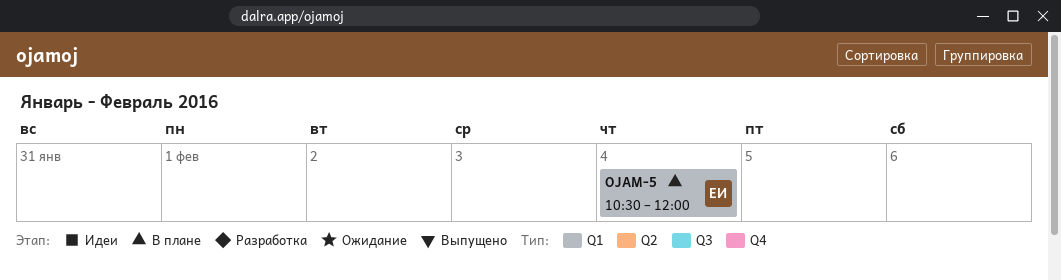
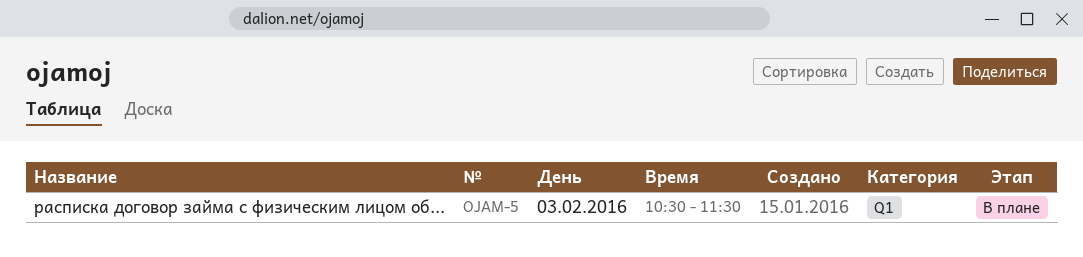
OJAM-5, day: Feb 4 -> Feb 3
OJAM-5, ends: 12:00 -> 11:30

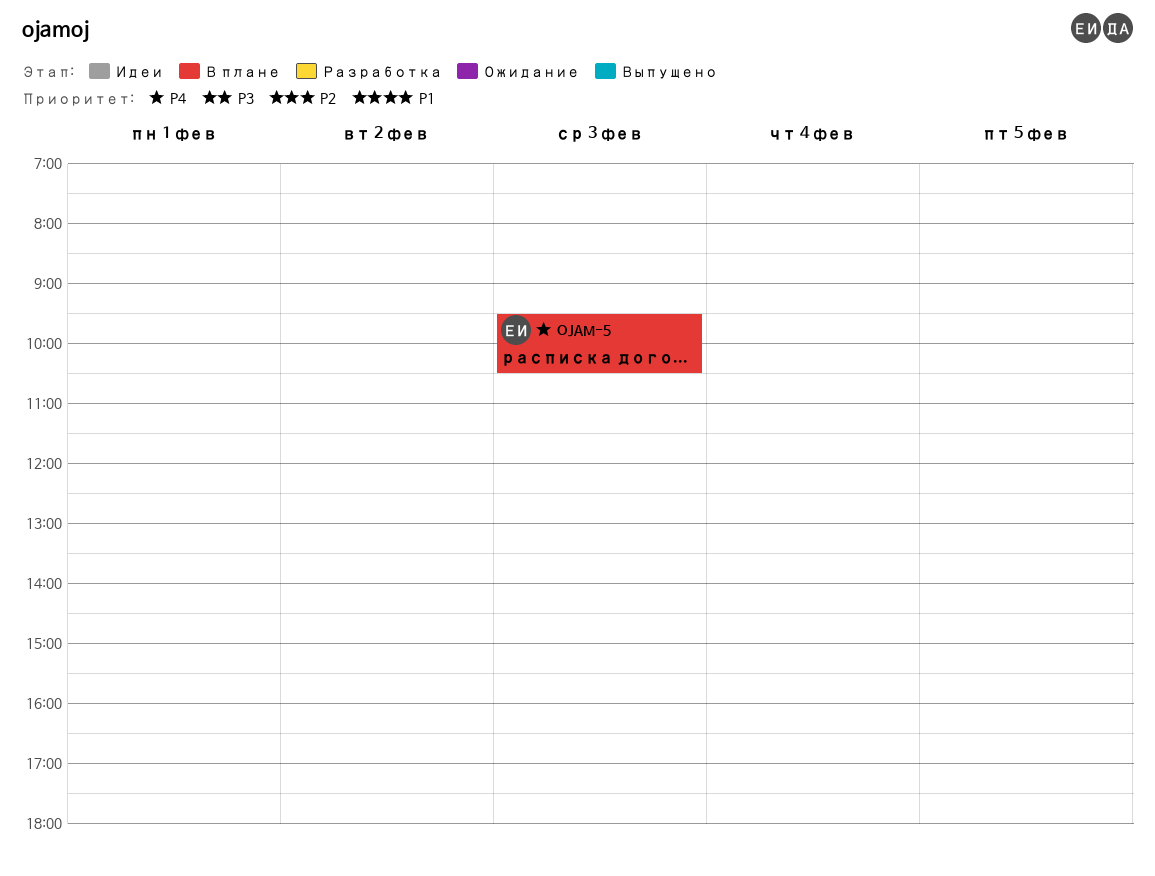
OJAM-5, begins: 10:30 -> 09:30
OJAM-5, ends: 11:30 -> 10:30

